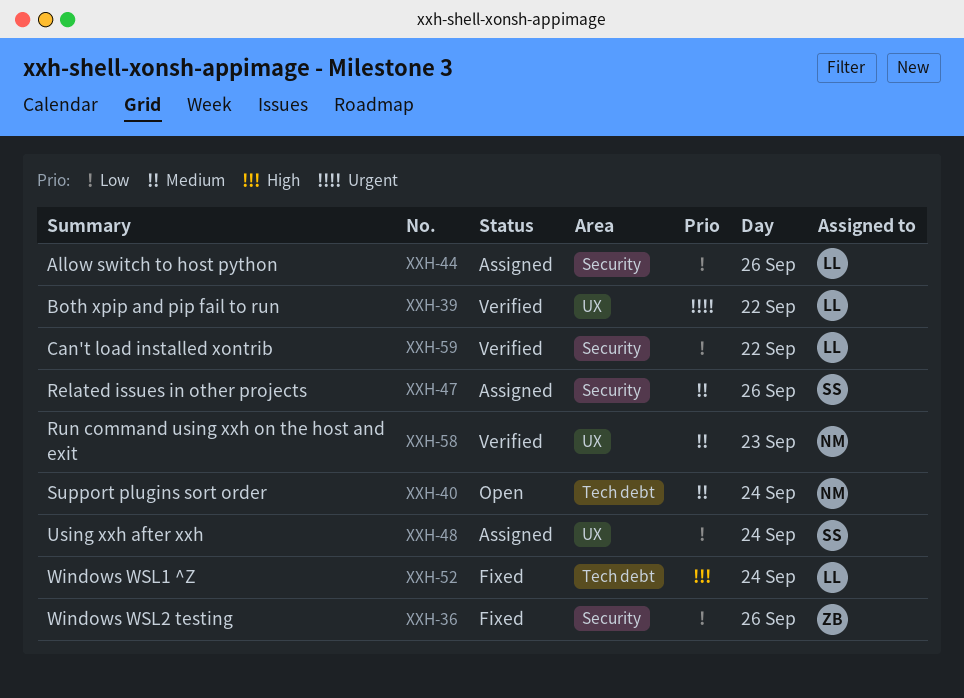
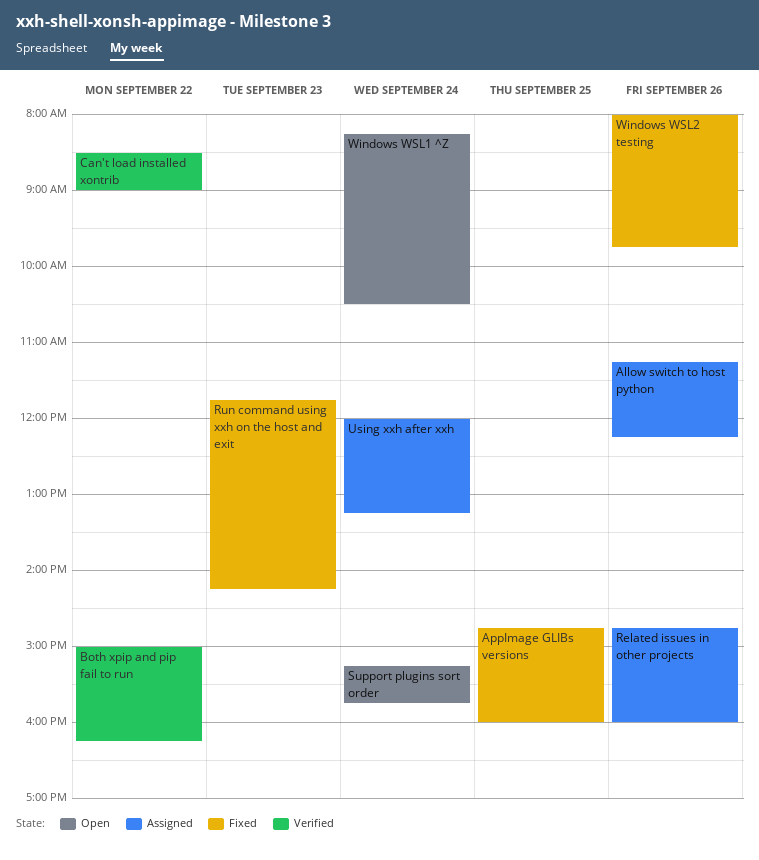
AppImage GLIBs versions: none -> present
Run command using xxh on the host and exit, status: Verified -> Fixed
Windows WSL1 ^Z, status: Fixed -> Open

